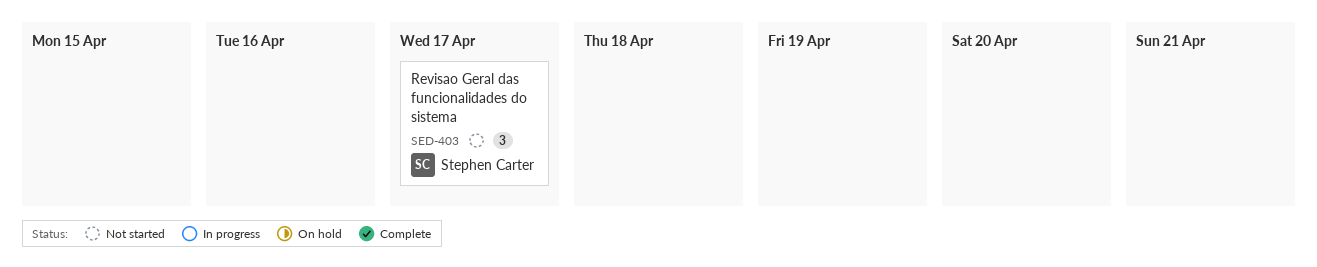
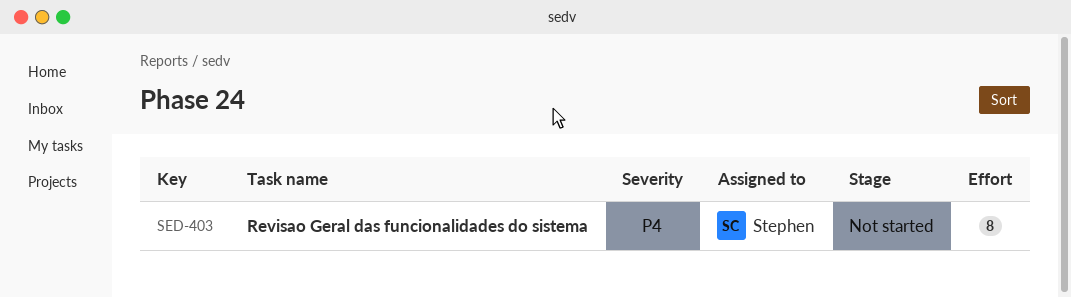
SED-403, estimate: 3 -> 8

